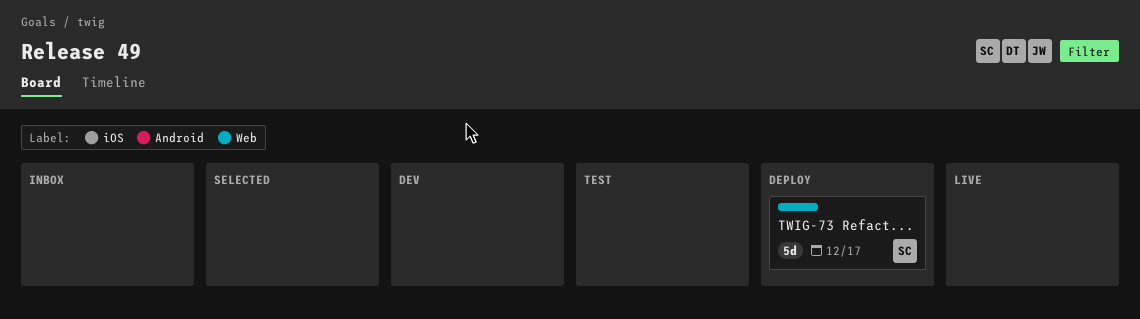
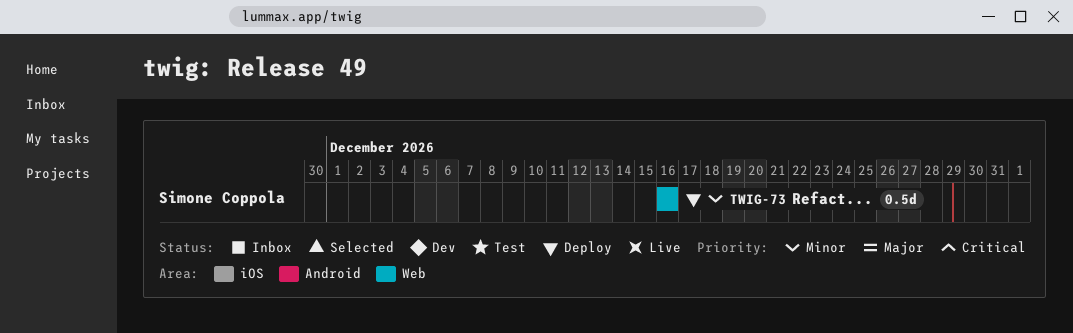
TWIG-73, estimate: 5d -> 0.5d
TWIG-73, due: Dec 17 -> Dec 16

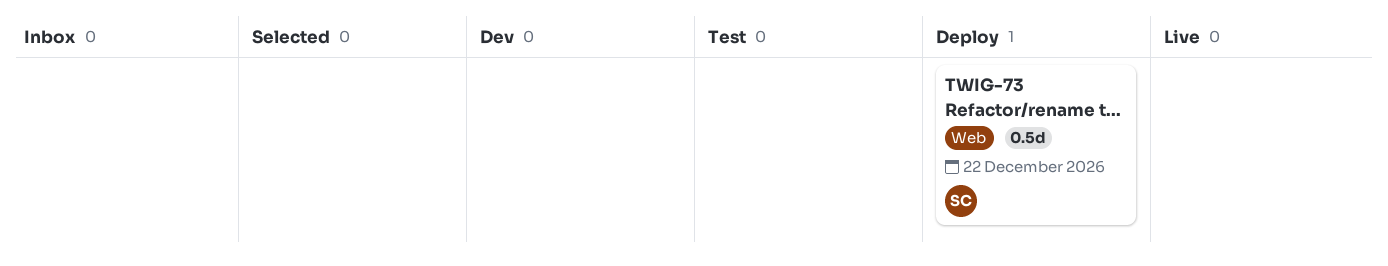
TWIG-73, due: Dec 16 -> Dec 22

